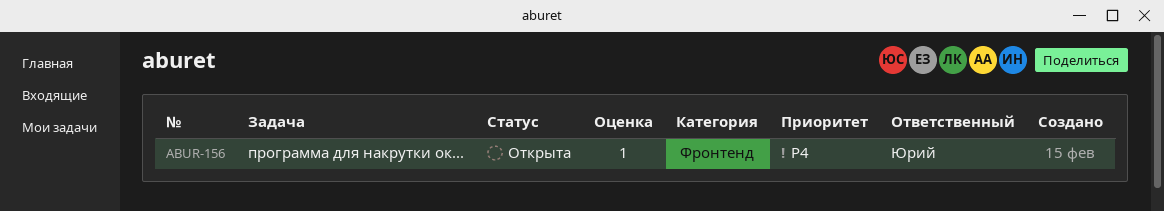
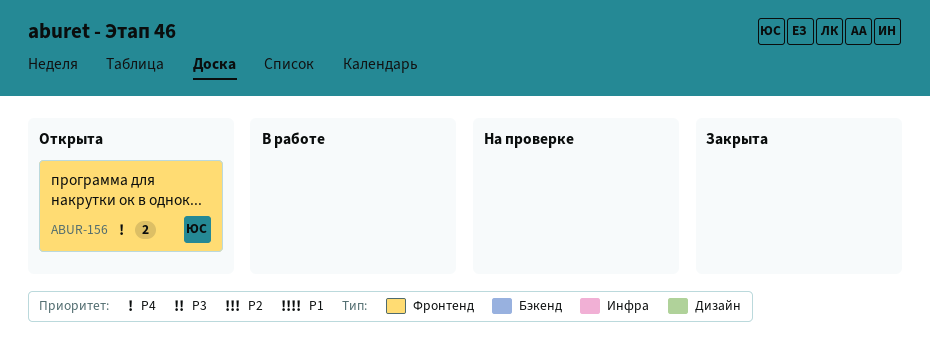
ABUR-156, estimate: 1 -> 2

